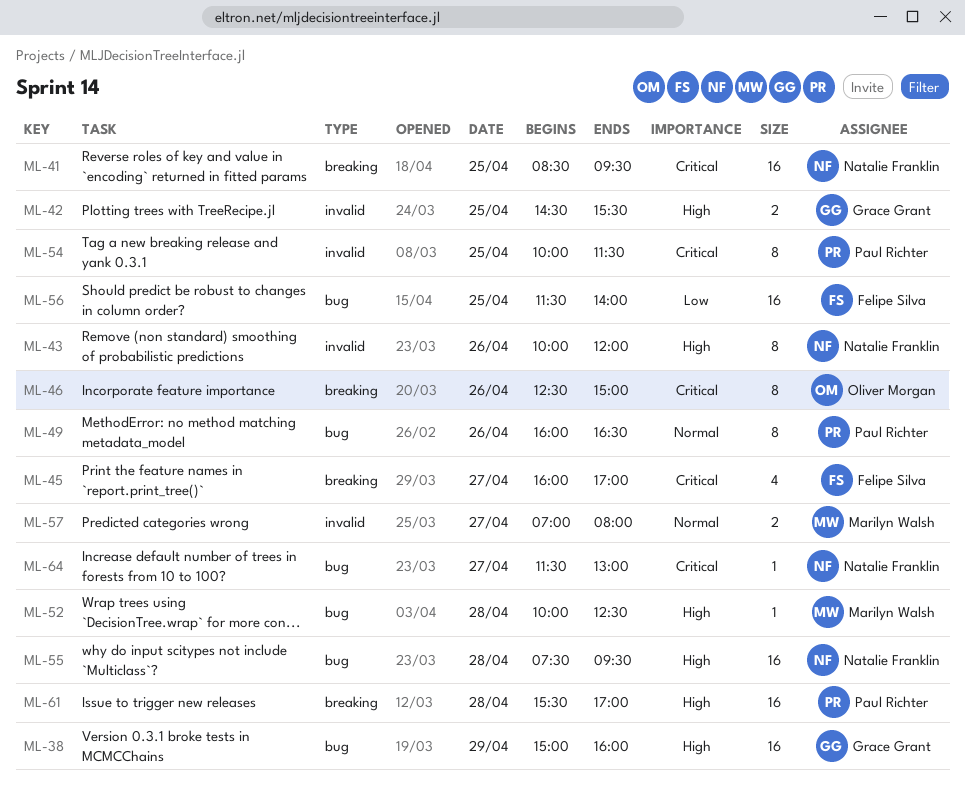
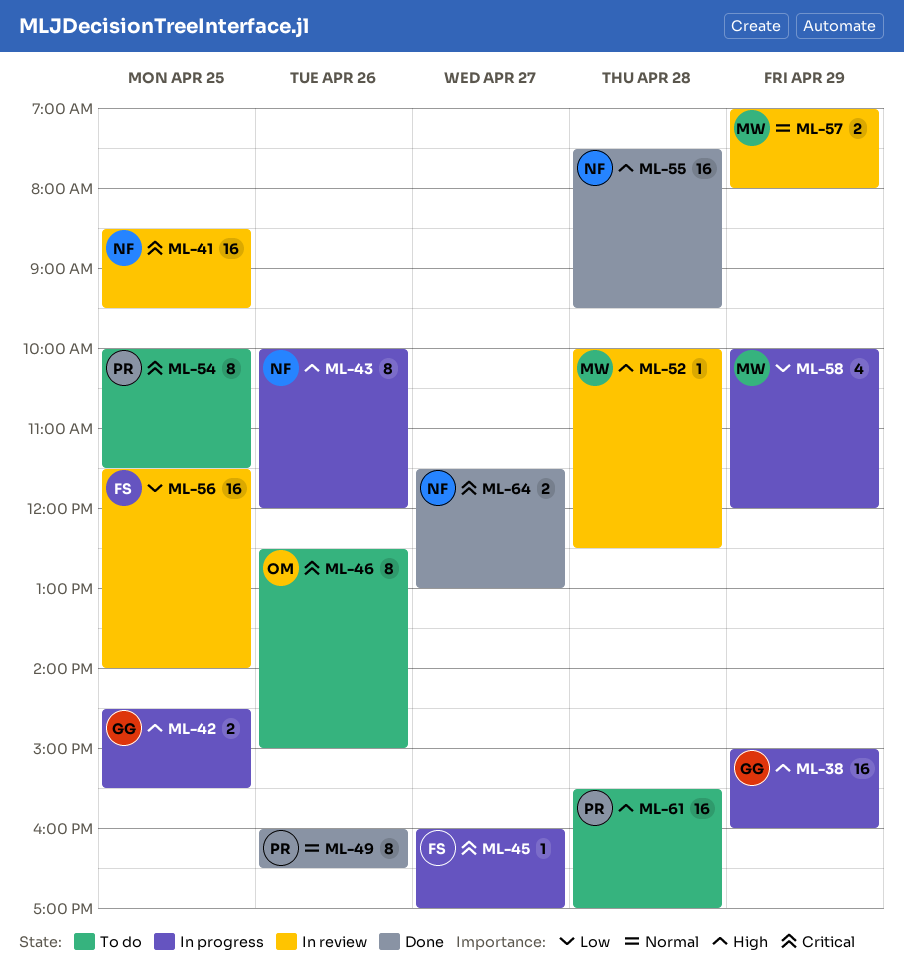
ML-45, estimate: 4 -> 1
ML-57, day: Apr 27 -> Apr 29
ML-58: none -> present
ML-64, estimate: 1 -> 2

